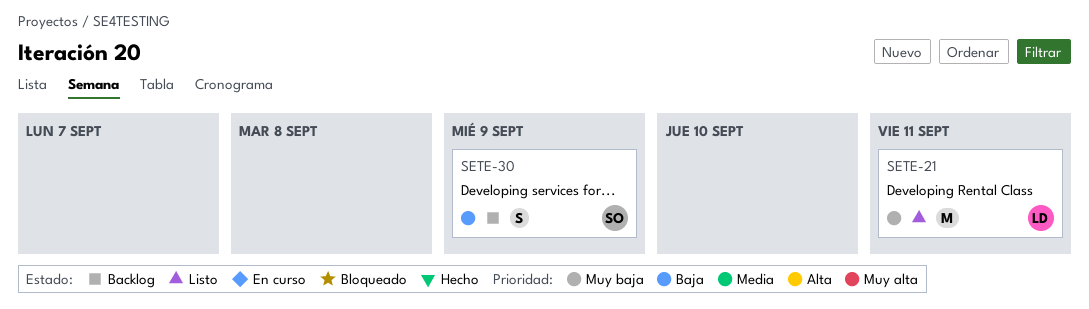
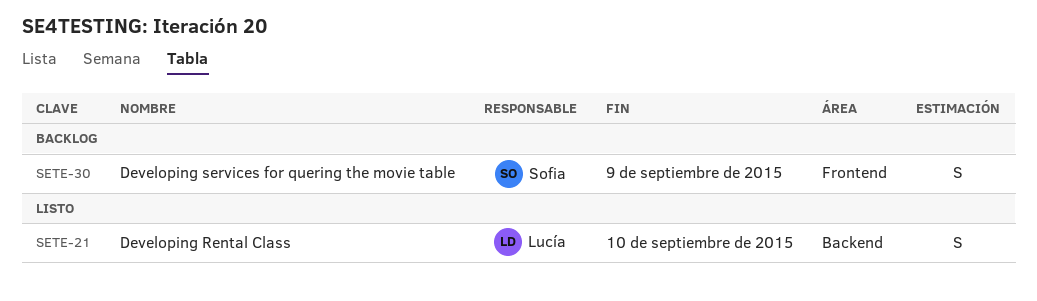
SETE-21, estimate: M -> S
SETE-21, due: Sep 11 -> Sep 10

